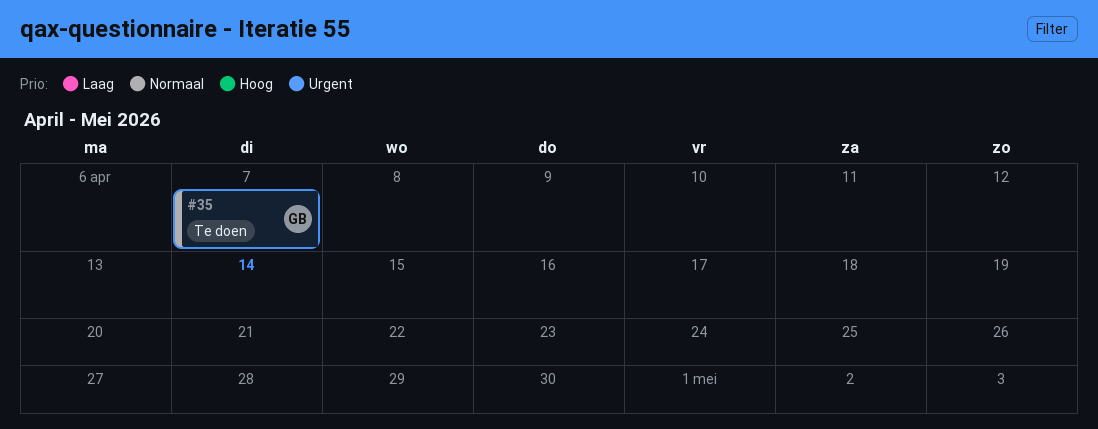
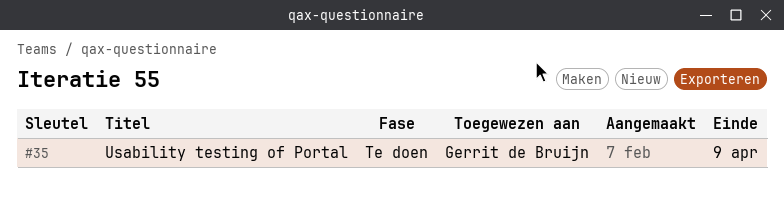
#35, due: Apr 7 -> Apr 9

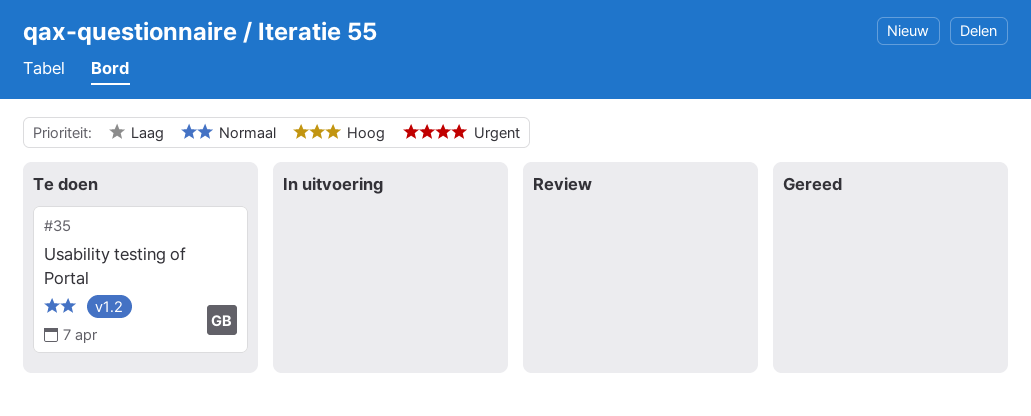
#35, due: Apr 9 -> Apr 7

